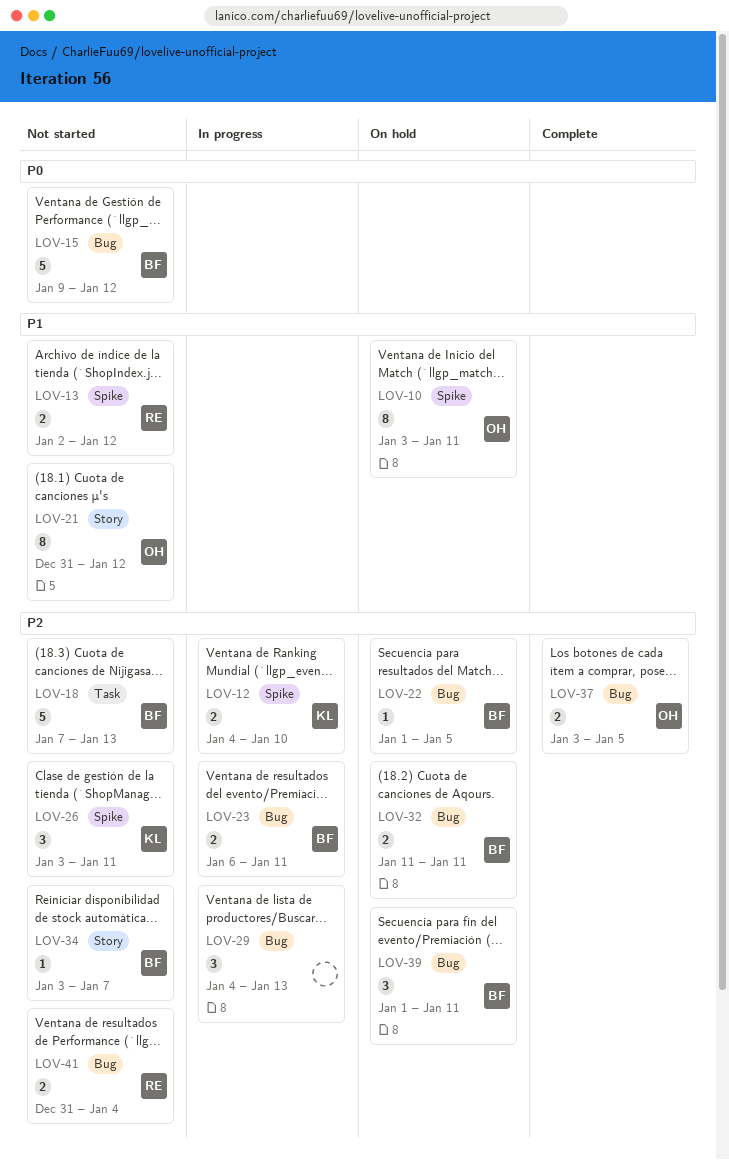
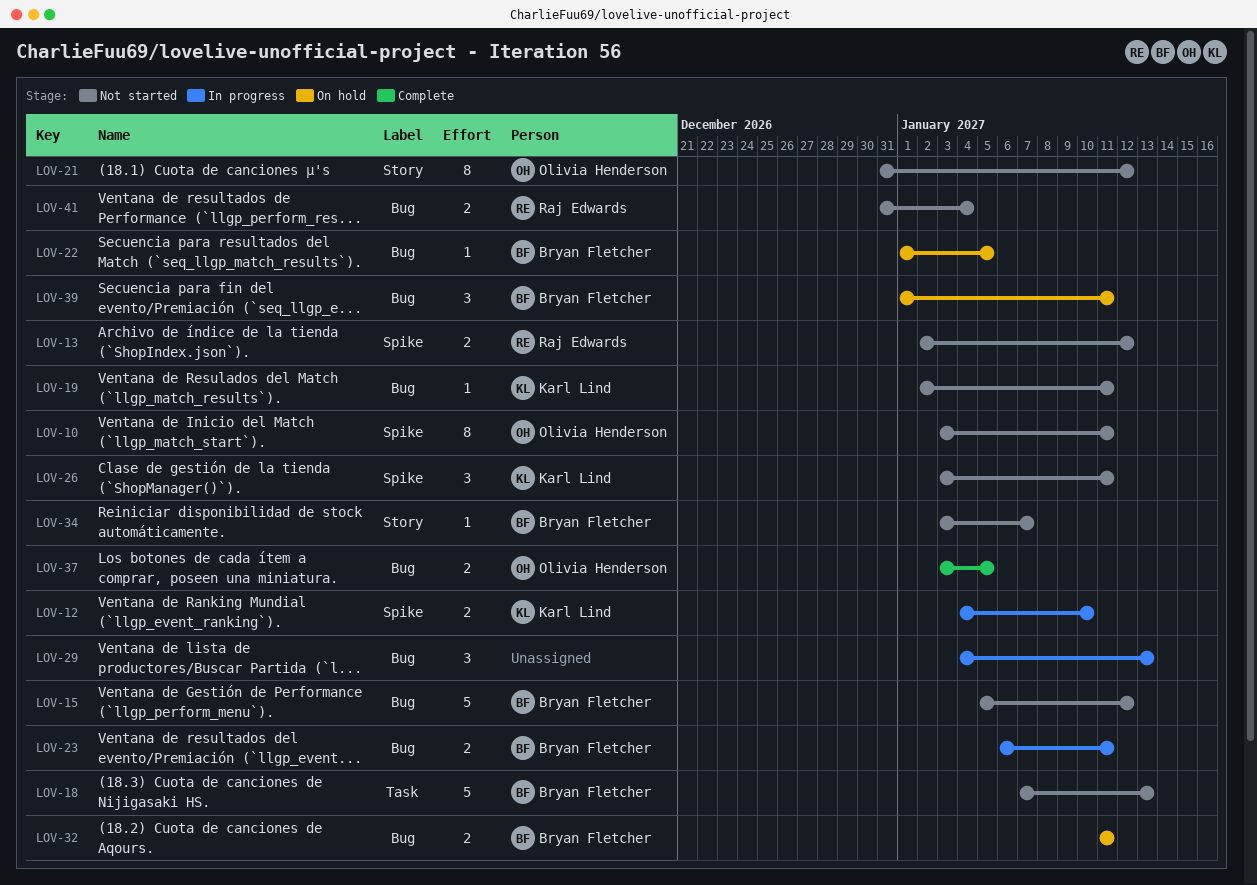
LOV-10, status: On hold -> Not started
LOV-15, start: Jan 9 -> Jan 5
LOV-19: none -> present

